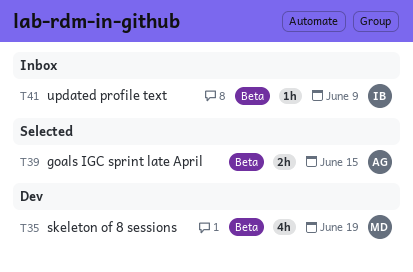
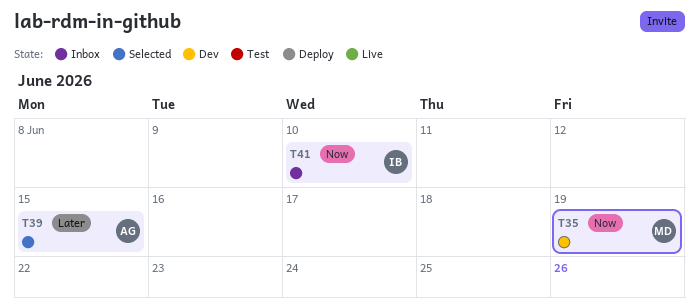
T41, due: Jun 9 -> Jun 10

